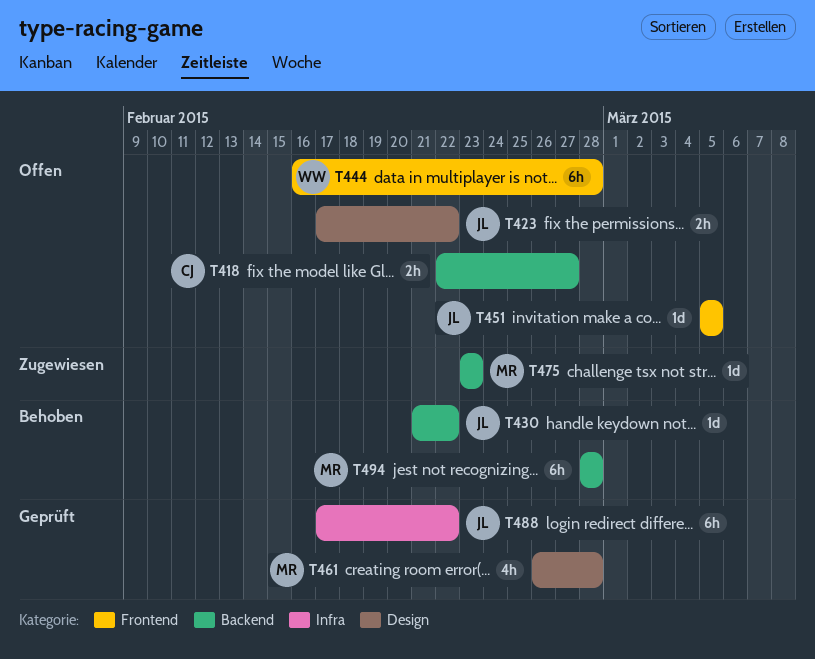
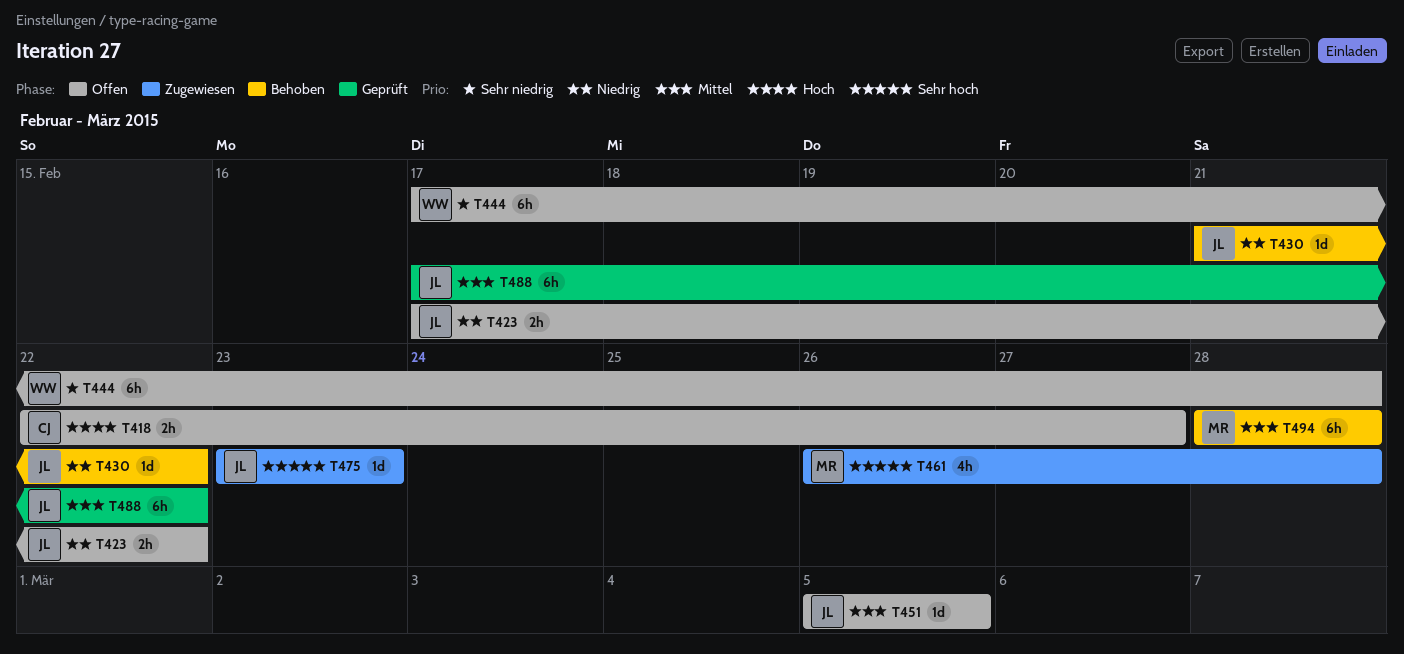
T444, start: Feb 16 -> Feb 17
T461, status: Geprüft -> Zugewiesen
T475, owner: MR -> JL

